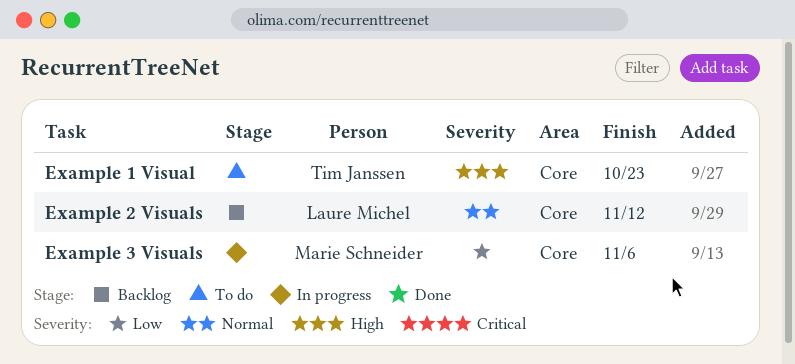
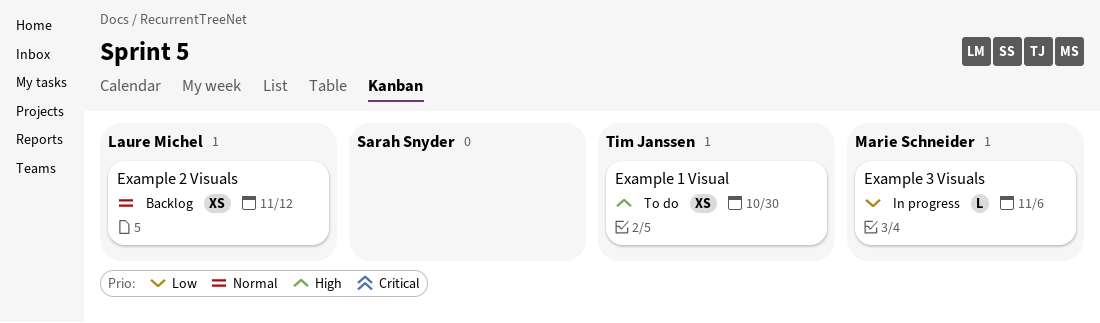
Example 1 Visual, due: Oct 23 -> Oct 30

